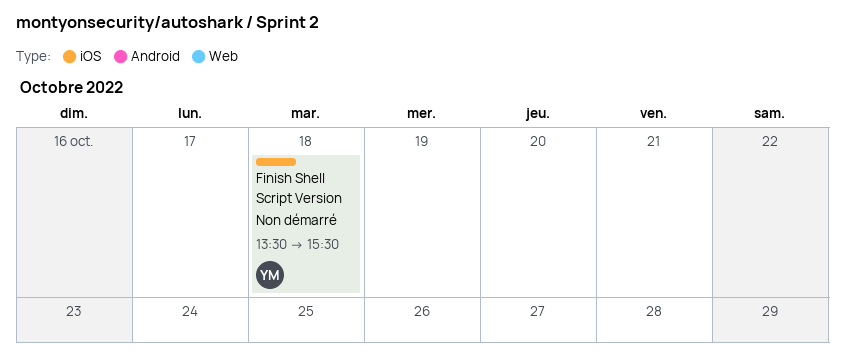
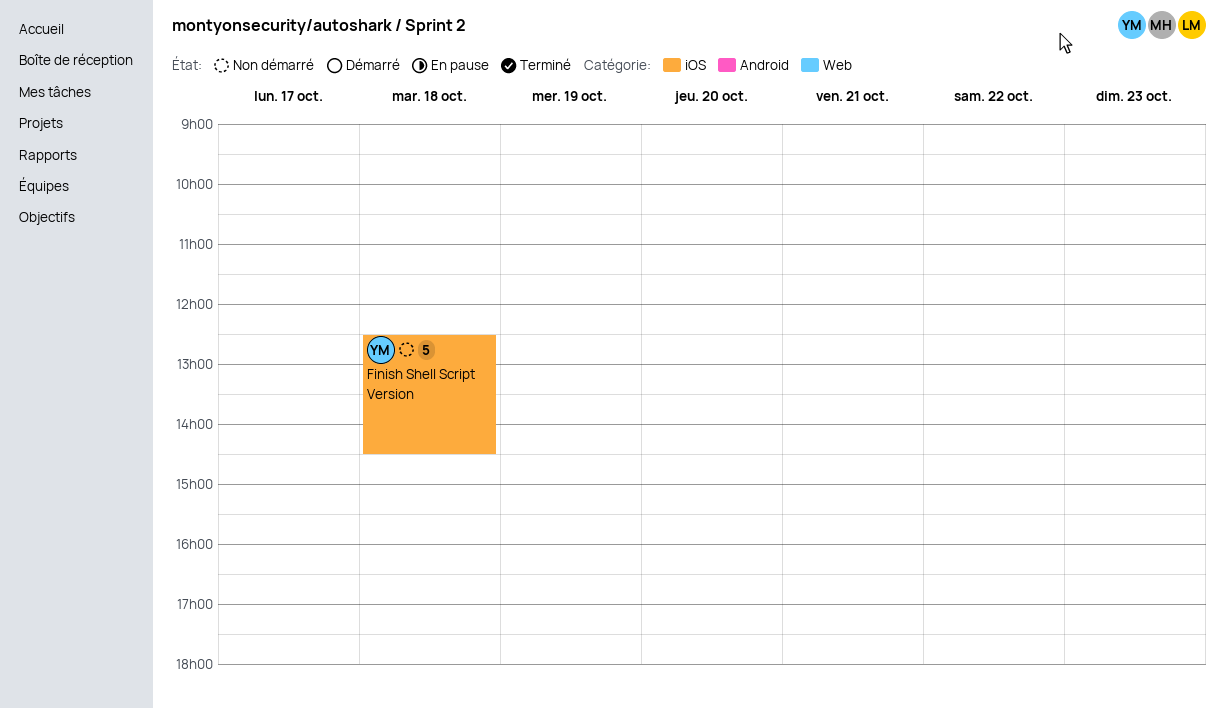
Finish Shell Script Version, begins: 13:30 -> 12:30
Finish Shell Script Version, ends: 15:30 -> 14:30

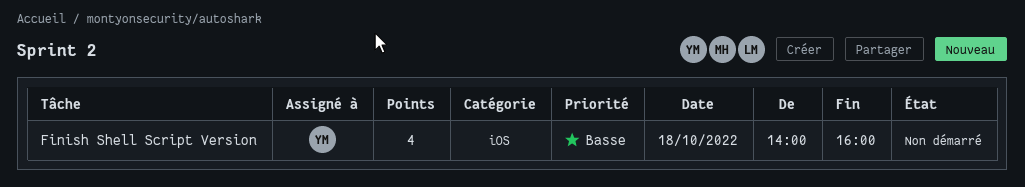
Finish Shell Script Version, estimate: 5 -> 4
Finish Shell Script Version, begins: 12:30 -> 14:00
Finish Shell Script Version, ends: 14:30 -> 16:00

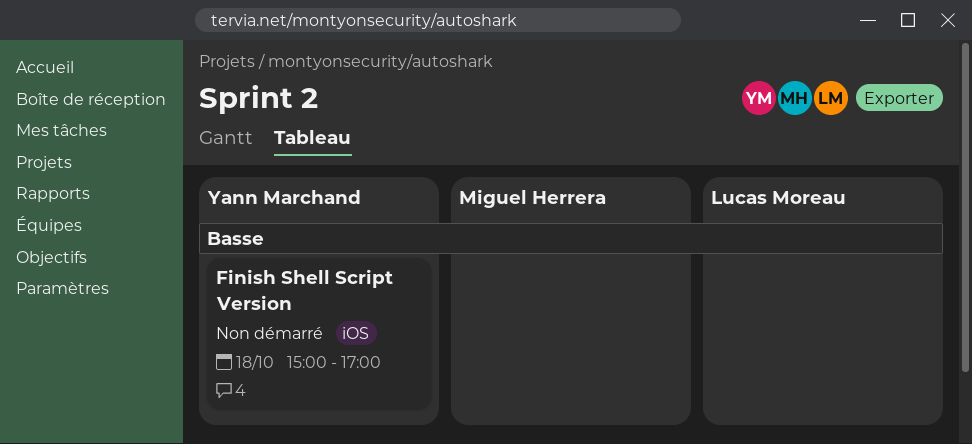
Finish Shell Script Version, begins: 14:00 -> 15:00
Finish Shell Script Version, ends: 16:00 -> 17:00

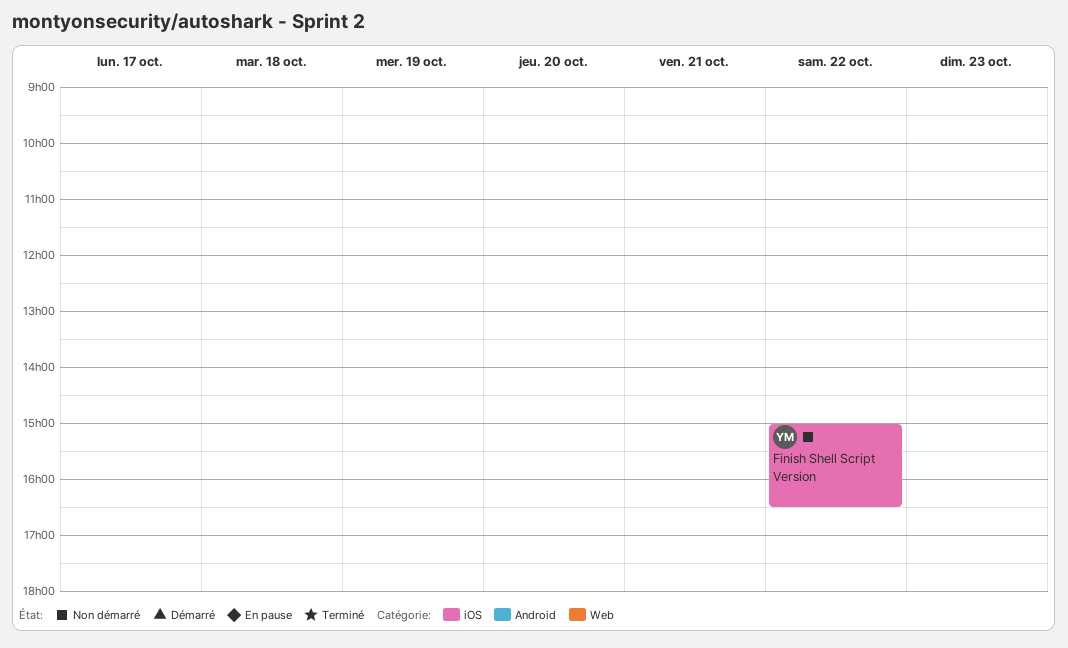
Finish Shell Script Version, day: Oct 18 -> Oct 22
Finish Shell Script Version, ends: 17:00 -> 16:30

